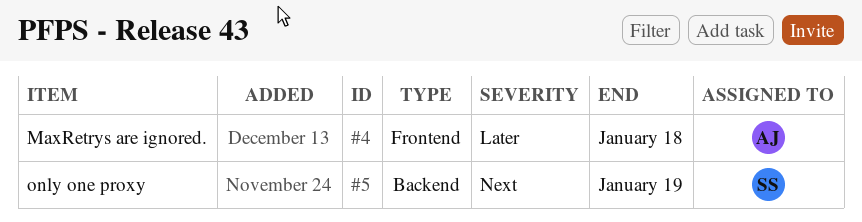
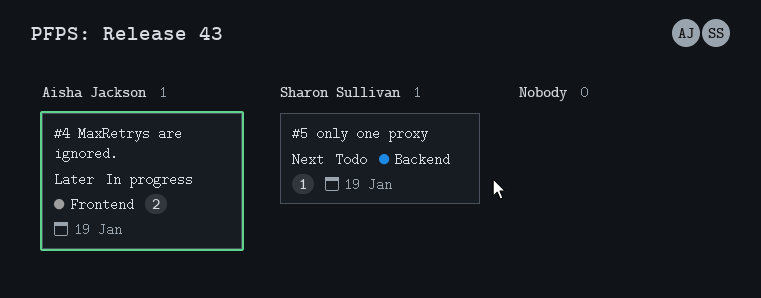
#4, due: Jan 18 -> Jan 19

